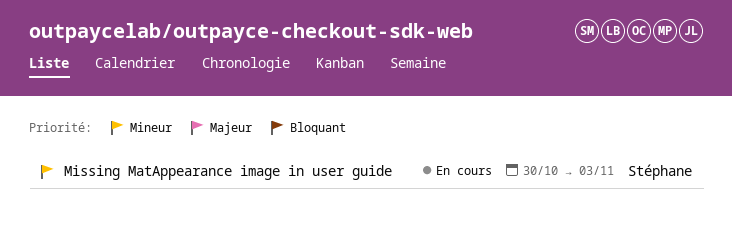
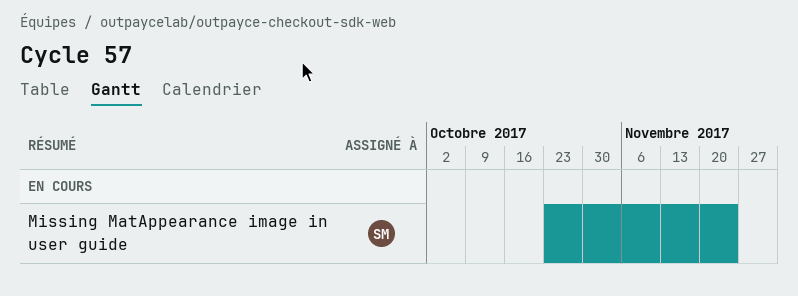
Missing MatAppearance image in user guide, start: Oct 30 -> Oct 23
Missing MatAppearance image in user guide, due: Nov 3 -> Nov 24

